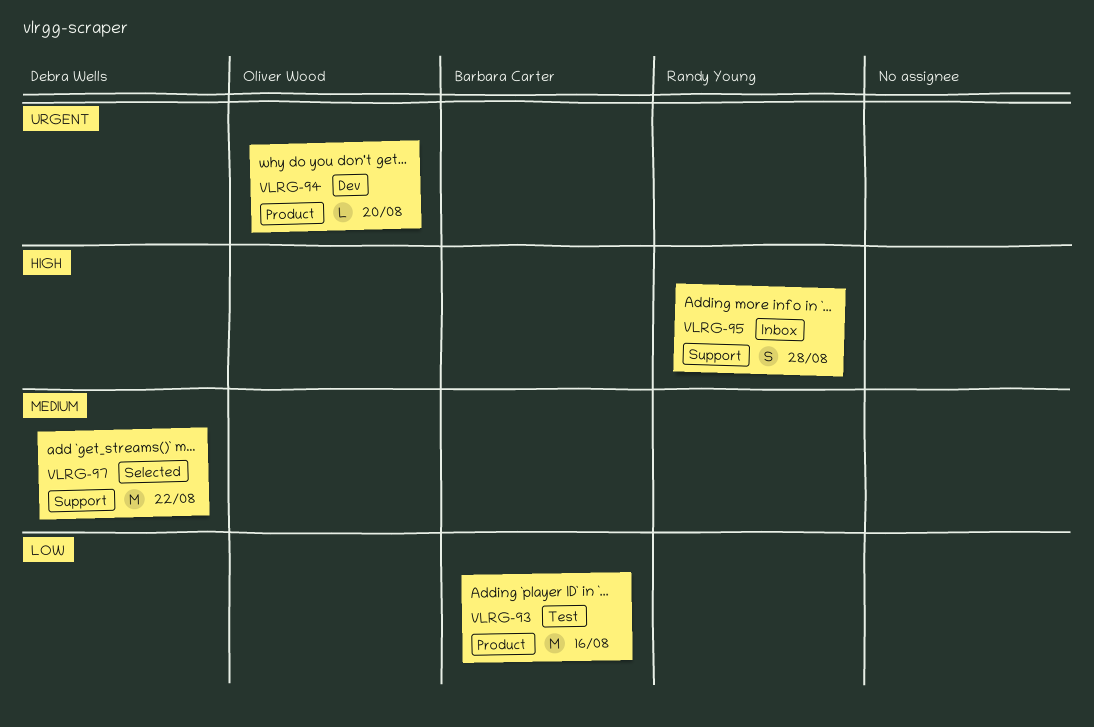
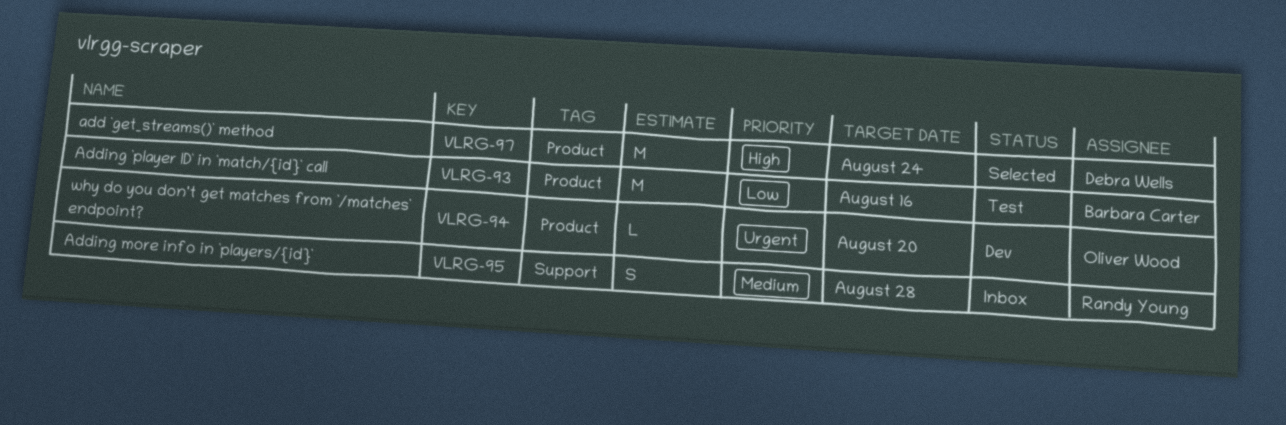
VLRG-95, priority: High -> Medium
VLRG-97, priority: Medium -> High
VLRG-97, label: Support -> Product
VLRG-97, due: Aug 22 -> Aug 24

